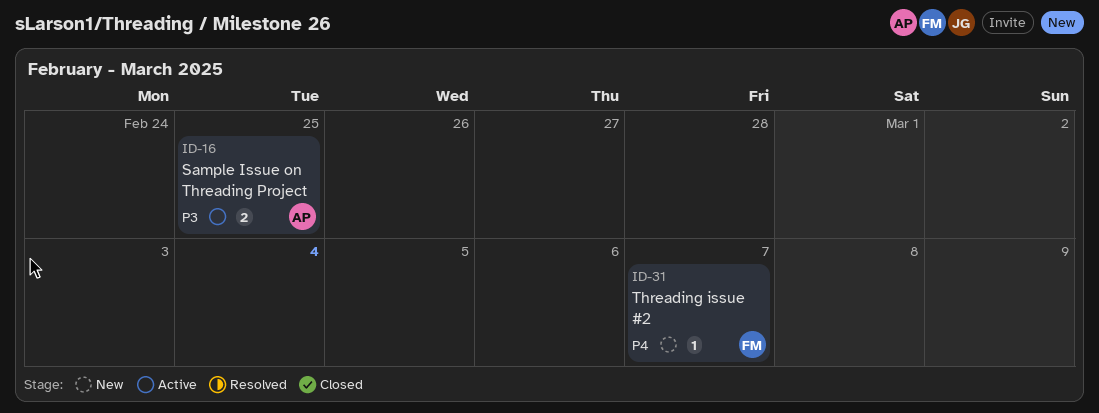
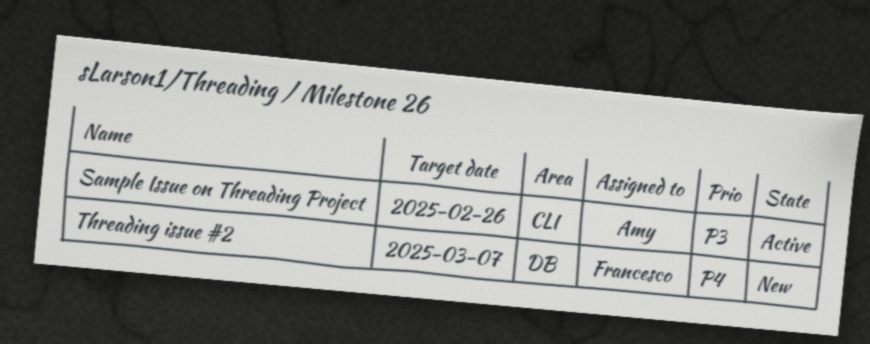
Sample Issue on Threading Project, due: Feb 25 -> Feb 26

